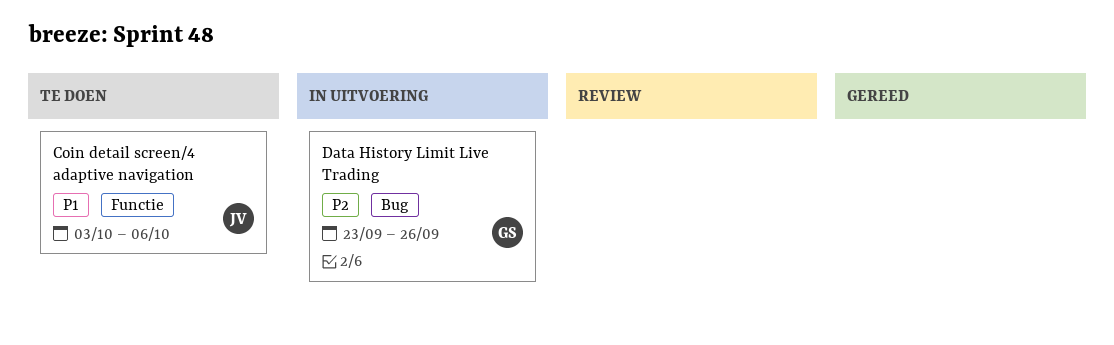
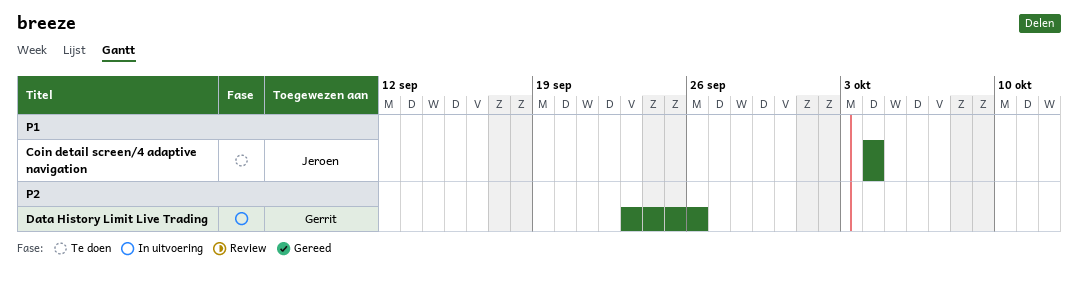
Coin detail screen/4 adaptive navigation, start: Oct 3 -> Oct 4
Coin detail screen/4 adaptive navigation, due: Oct 6 -> Oct 4

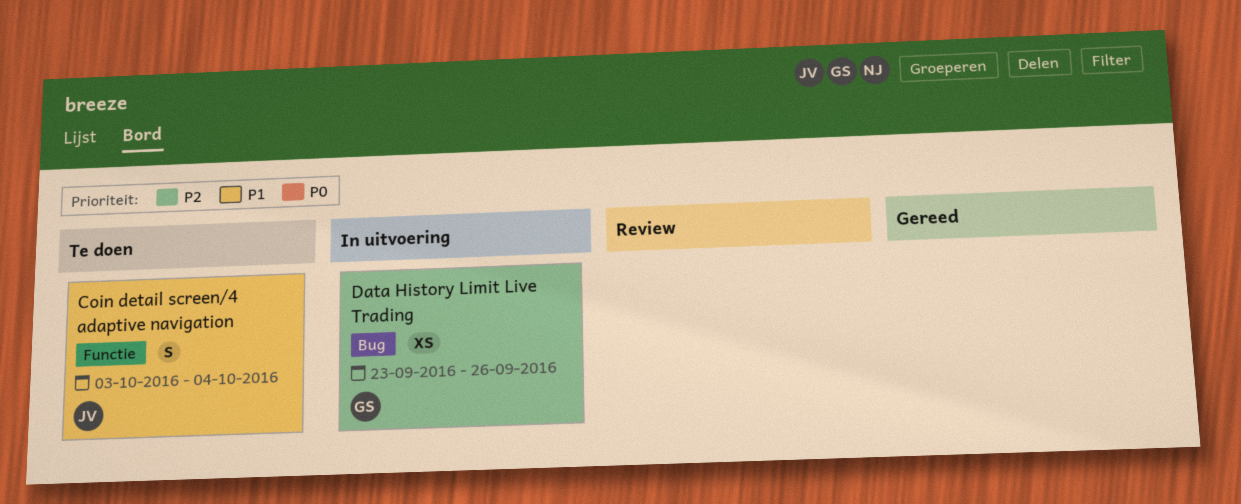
Coin detail screen/4 adaptive navigation, start: Oct 4 -> Oct 3

